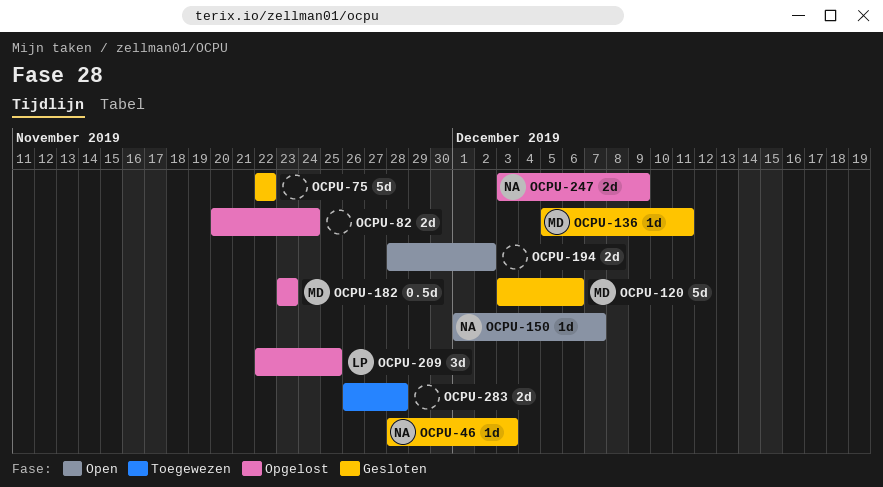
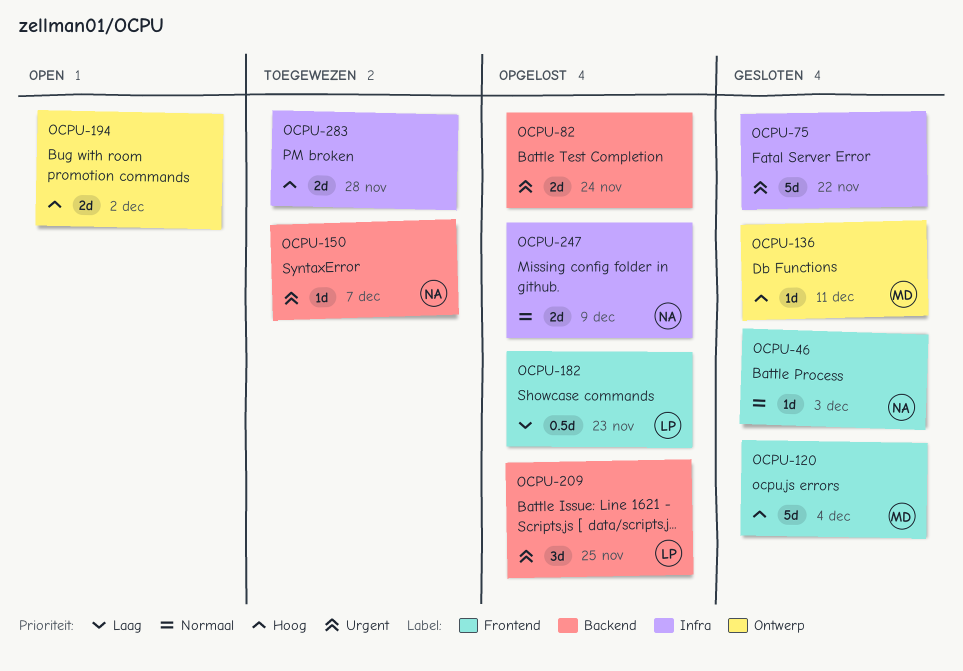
OCPU-120, due: Dec 6 -> Dec 4
OCPU-150, status: Open -> Toegewezen
OCPU-182, owner: MD -> LP

